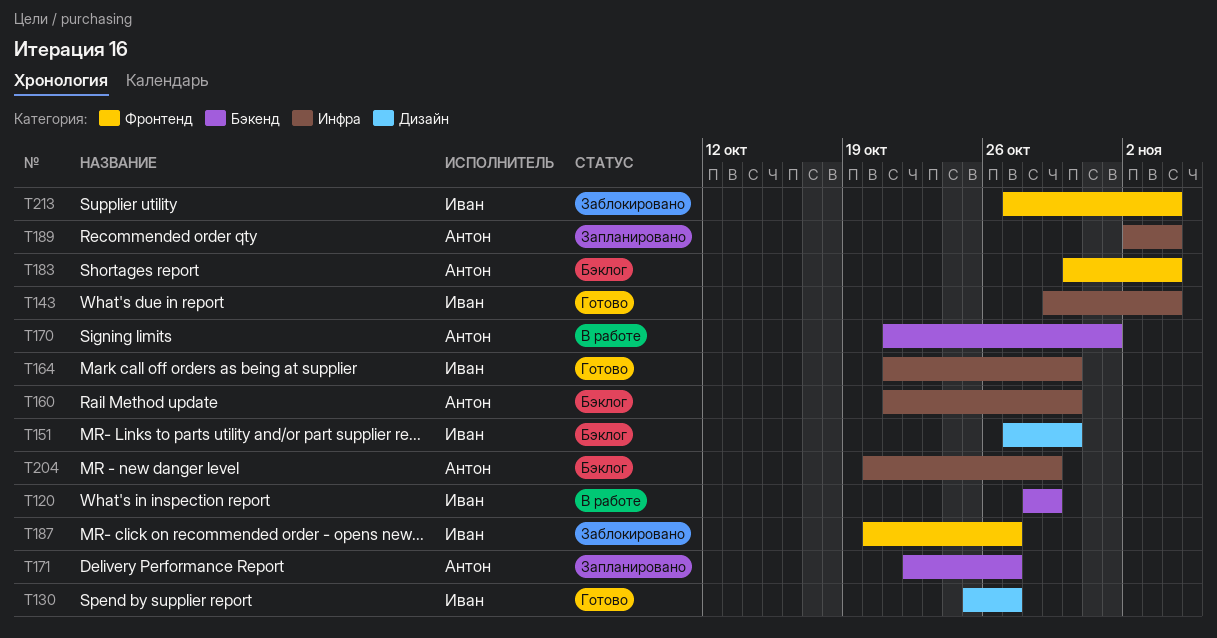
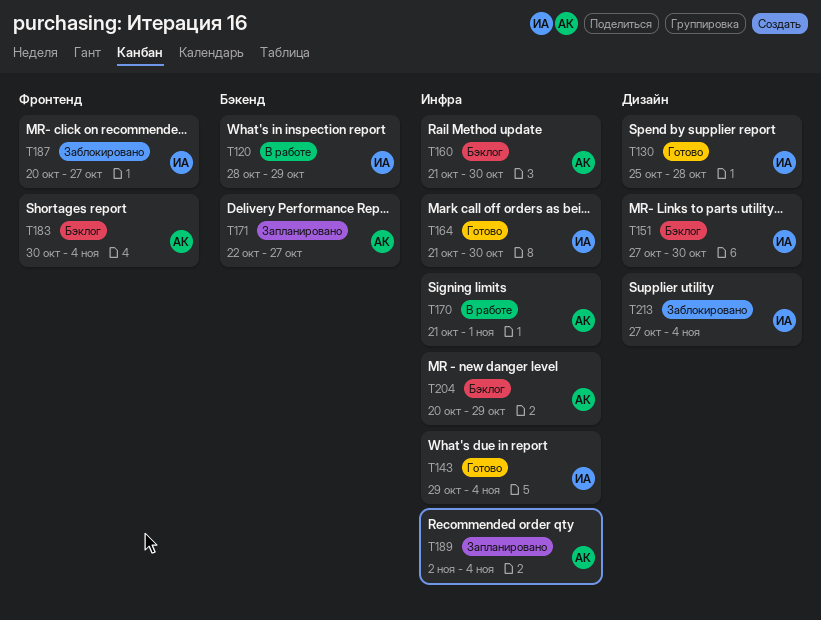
T130, due: Oct 27 -> Oct 28
T170, label: Бэкенд -> Инфра
T213, label: Фронтенд -> Дизайн

